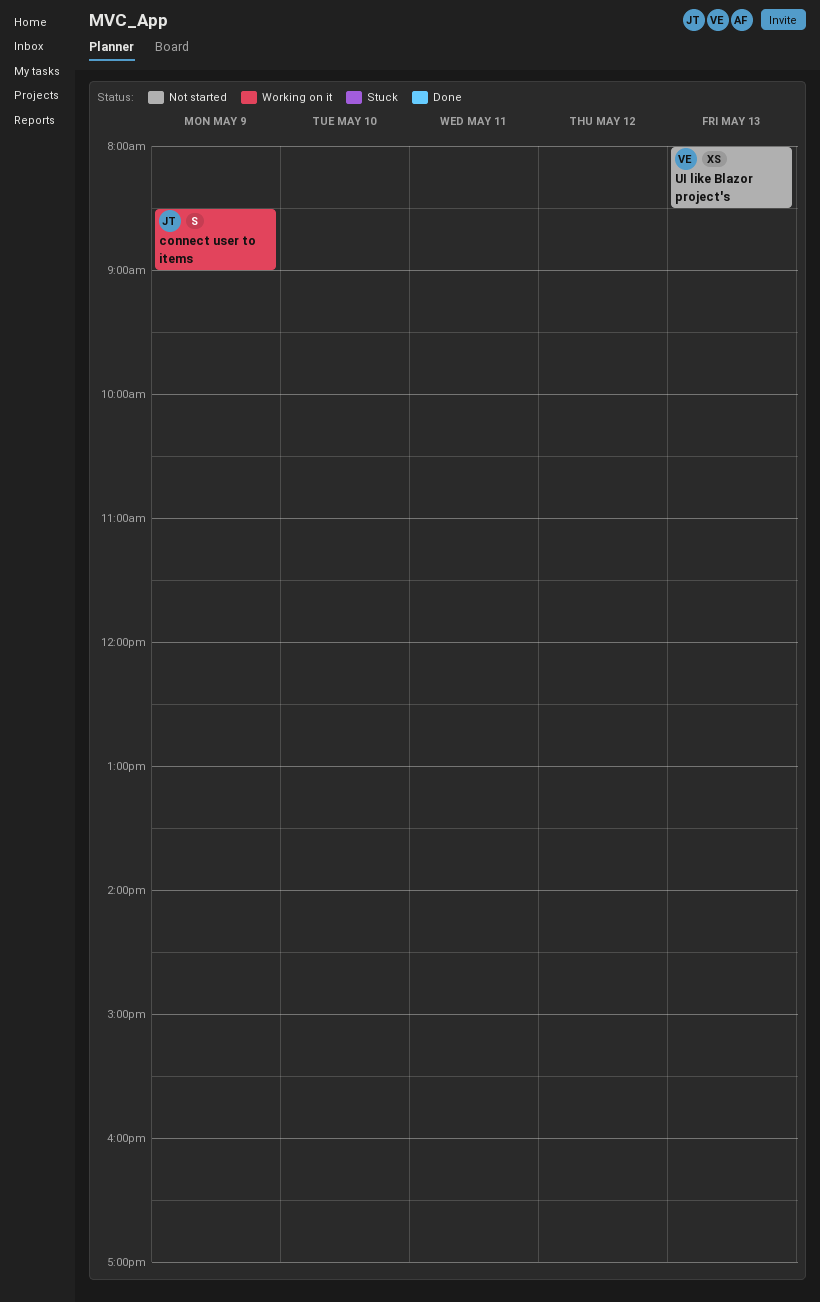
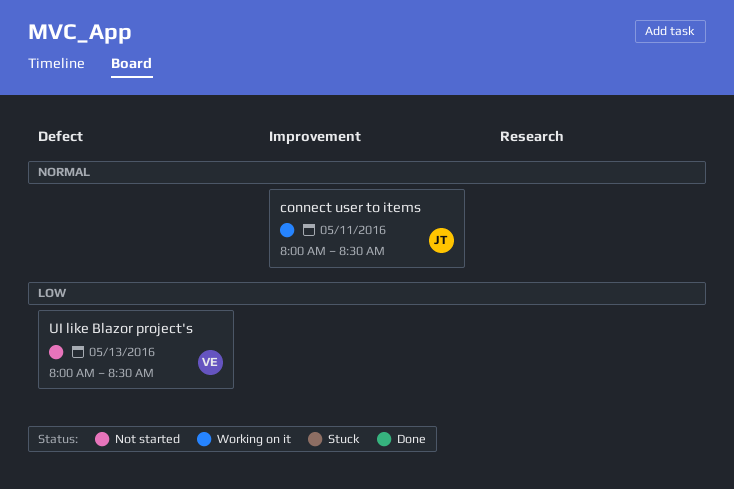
connect user to items, day: May 9 -> May 11
connect user to items, begins: 08:30 -> 08:00
connect user to items, ends: 09:00 -> 08:30

